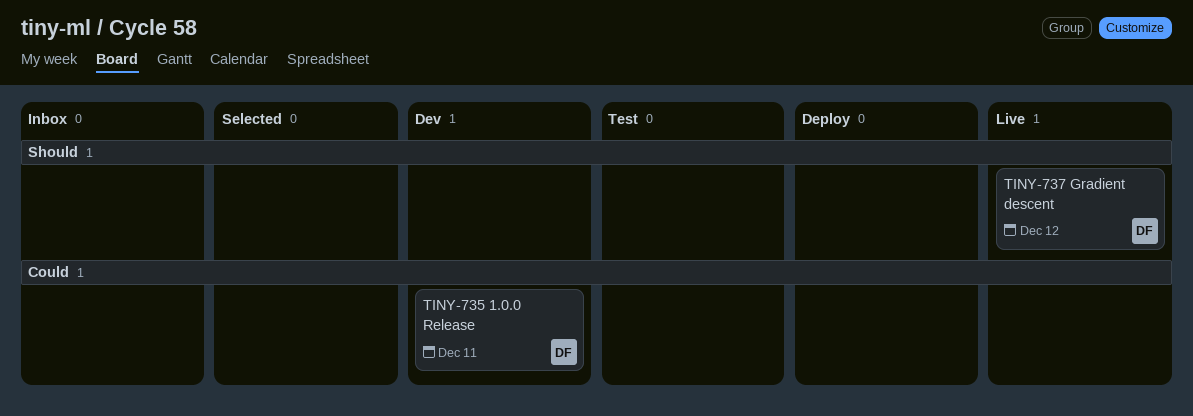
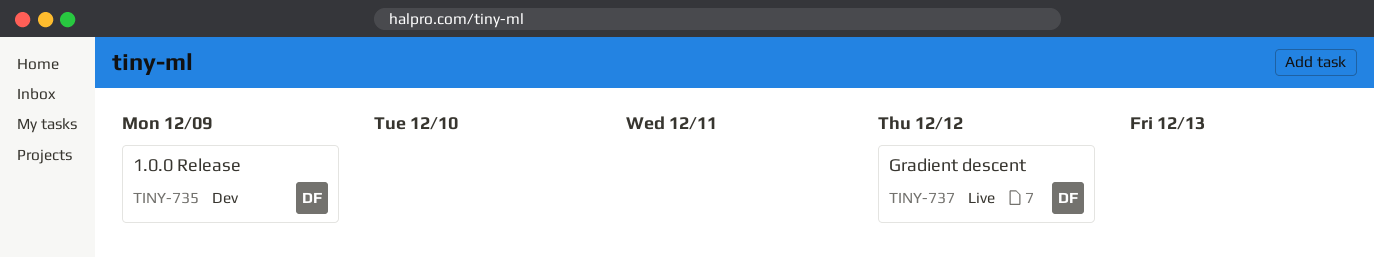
TINY-735, due: Dec 11 -> Dec 9

